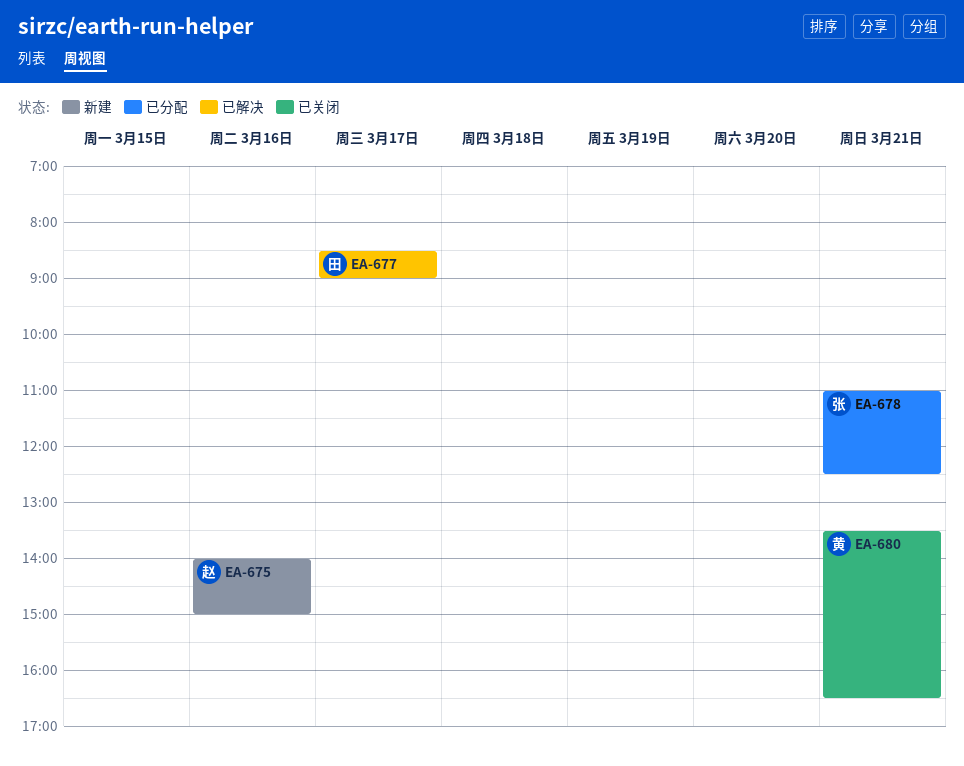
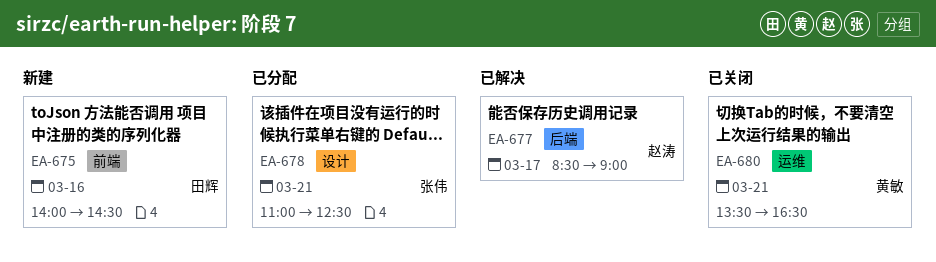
EA-675, owner: 赵涛 -> 田辉
EA-675, ends: 15:00 -> 14:30
EA-677, owner: 田辉 -> 赵涛

